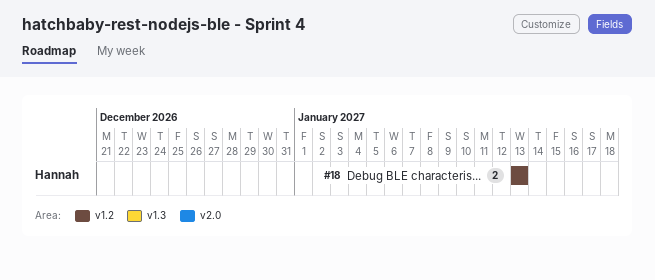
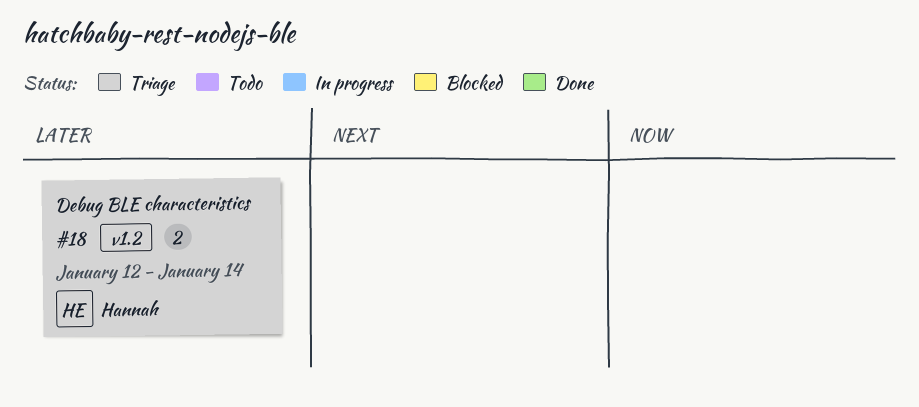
#18, start: Jan 13 -> Jan 12
#18, due: Jan 13 -> Jan 14

